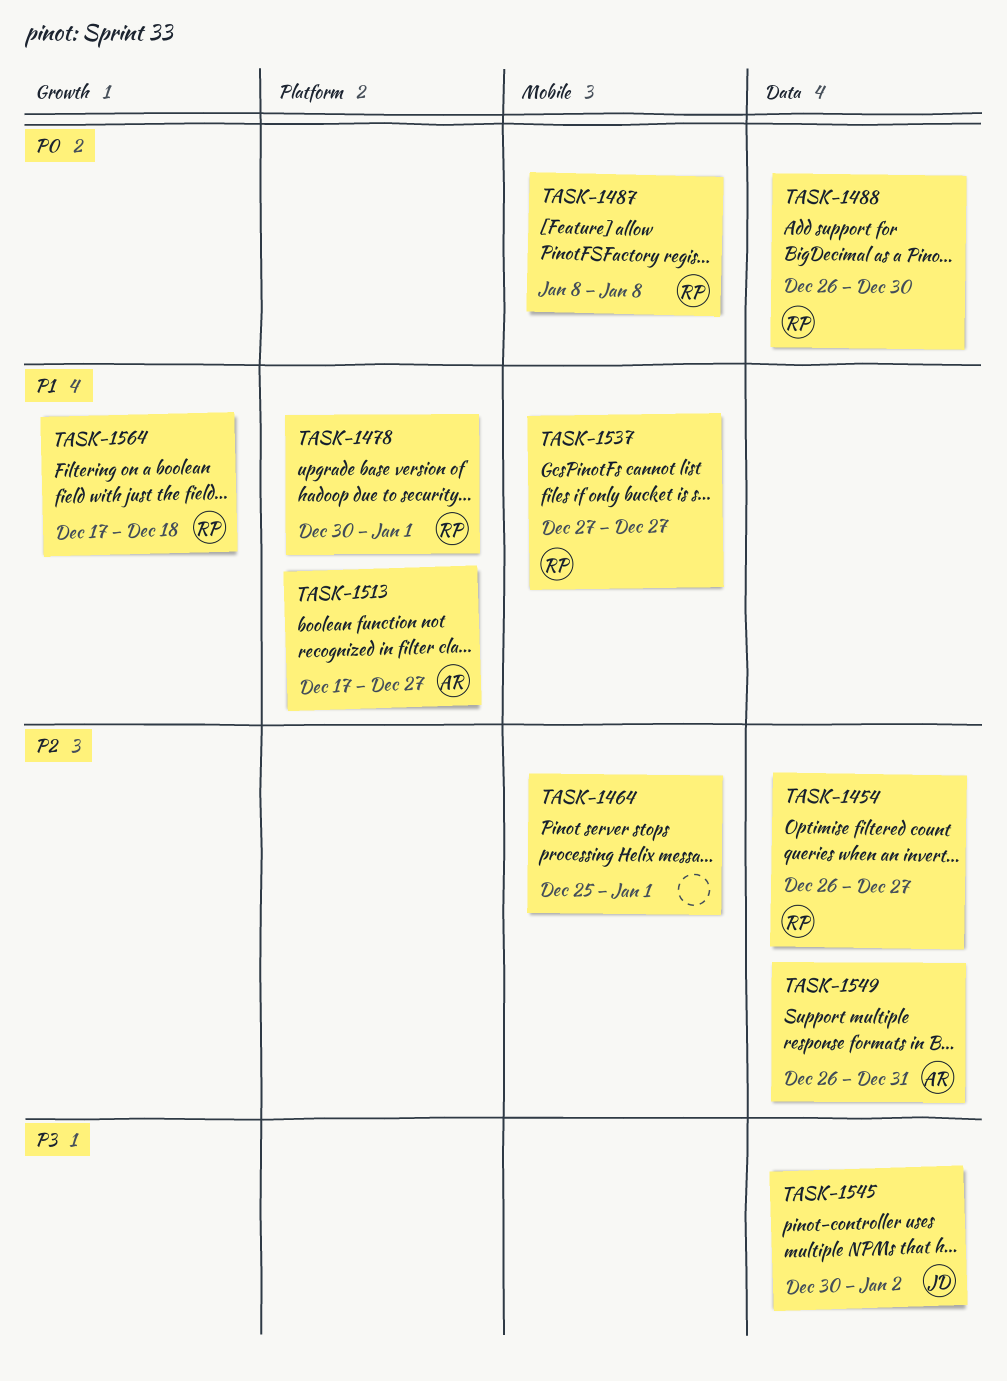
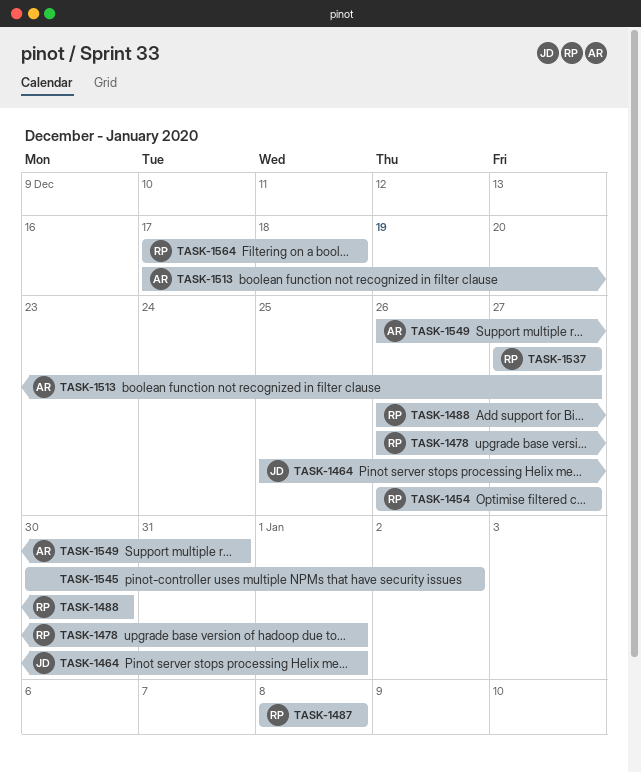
TASK-1464, owner: none -> JD
TASK-1478, start: Dec 30 -> Dec 26
TASK-1545, owner: JD -> none

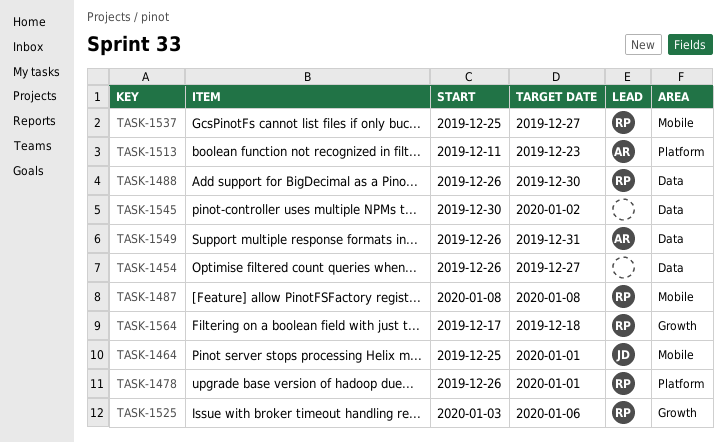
TASK-1454, owner: RP -> none
TASK-1513, start: Dec 17 -> Dec 11
TASK-1513, due: Dec 27 -> Dec 23
TASK-1525: none -> present
TASK-1537, start: Dec 27 -> Dec 25

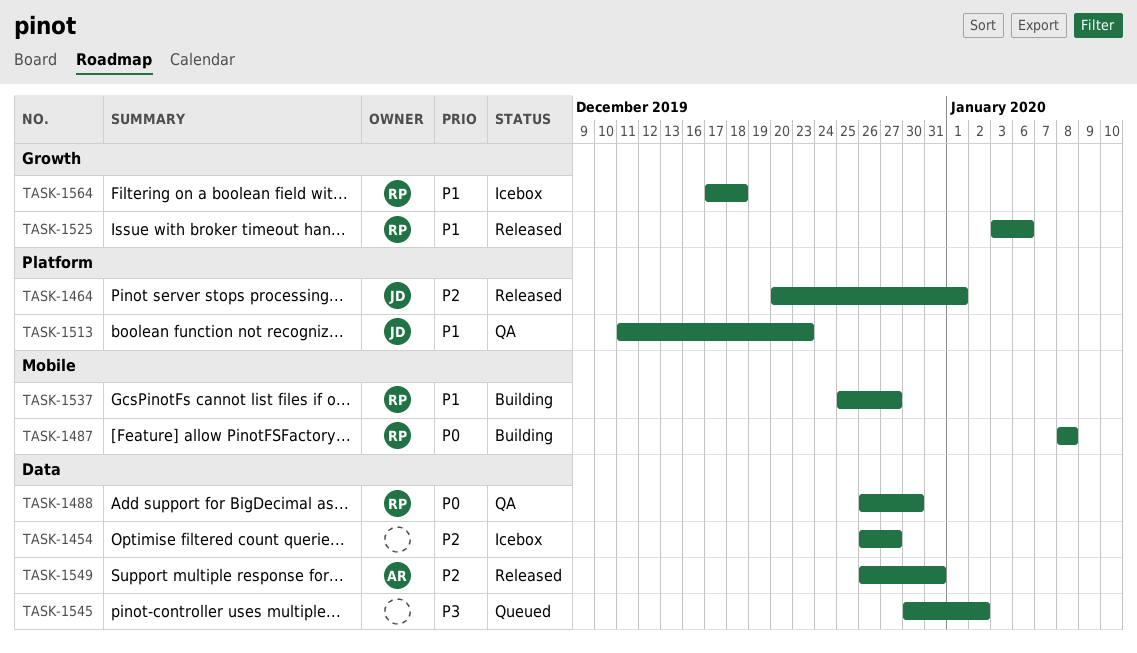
TASK-1464, label: Mobile -> Platform
TASK-1464, start: Dec 25 -> Dec 20
TASK-1478: present -> none
TASK-1513, owner: AR -> JD

